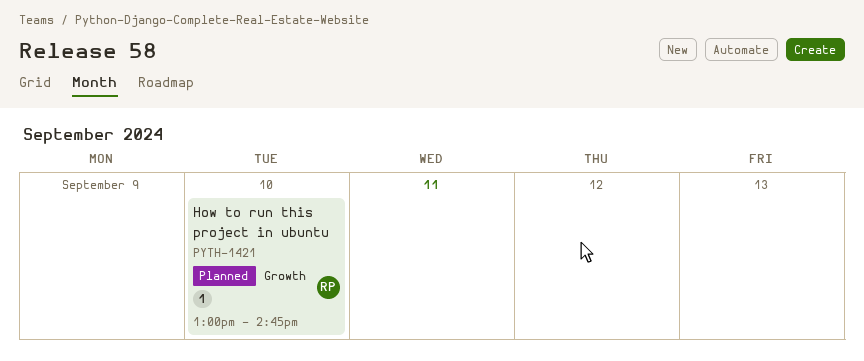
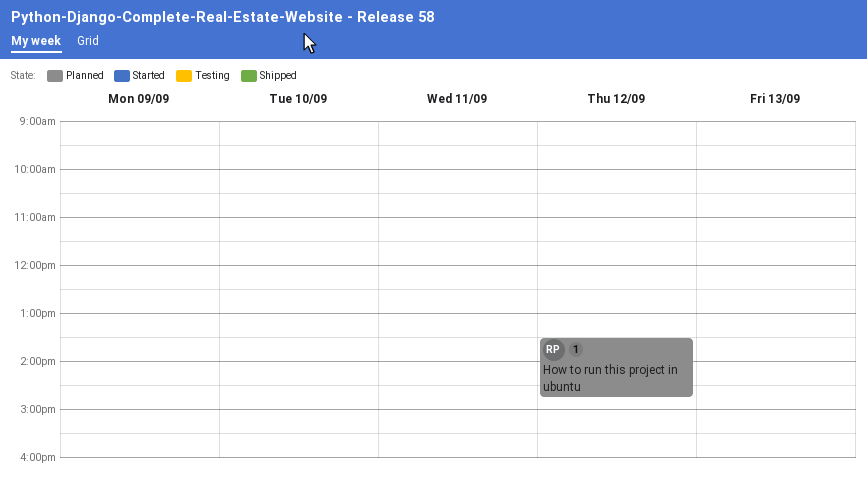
How to run this project in ubuntu, day: Sep 10 -> Sep 12
How to run this project in ubuntu, begins: 13:00 -> 13:30

